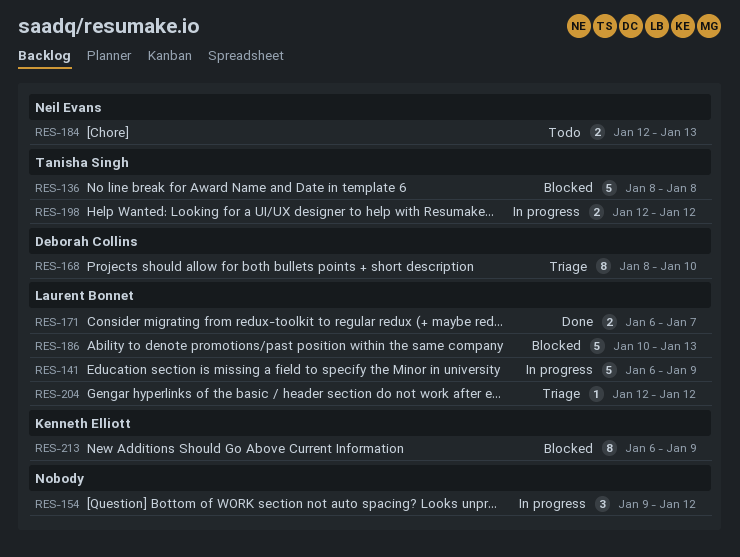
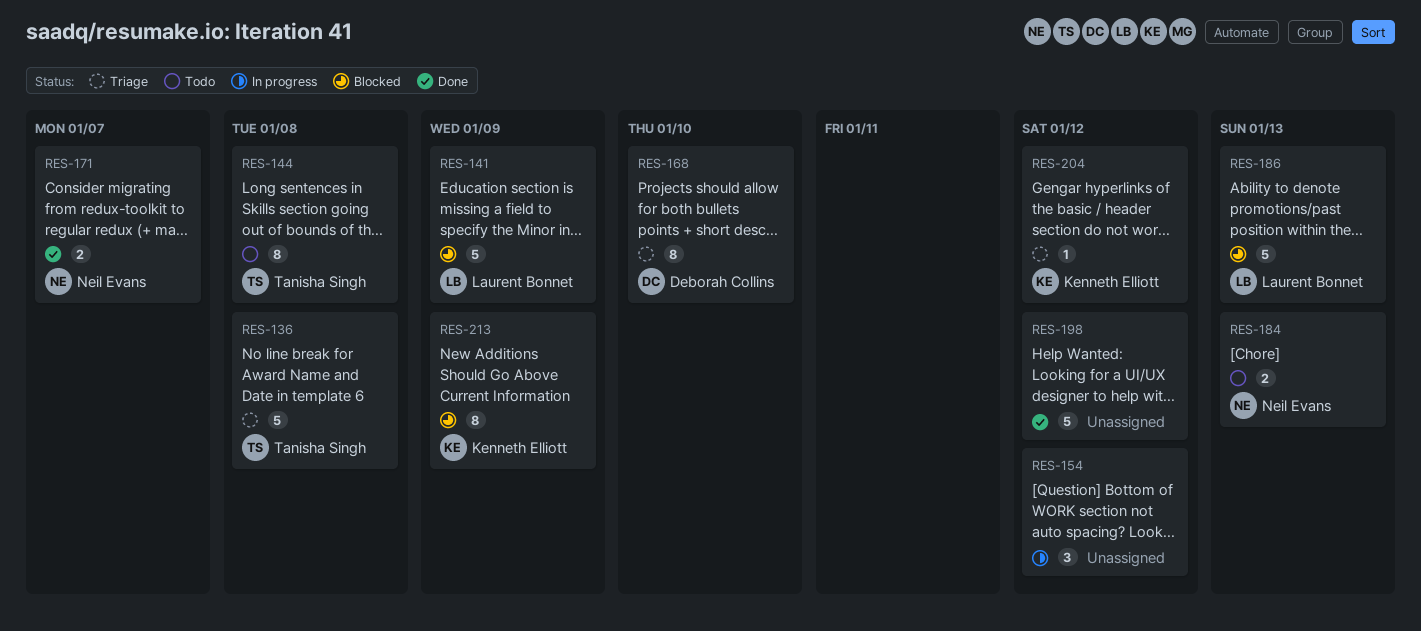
RES-136, status: Blocked -> Triage
RES-141, status: In progress -> Blocked
RES-144: none -> present
RES-171, owner: Laurent Bonnet -> Neil Evans
RES-198, status: In progress -> Done
RES-198, owner: Tanisha Singh -> none
RES-198, estimate: 2 -> 5
RES-204, owner: Laurent Bonnet -> Kenneth Elliott

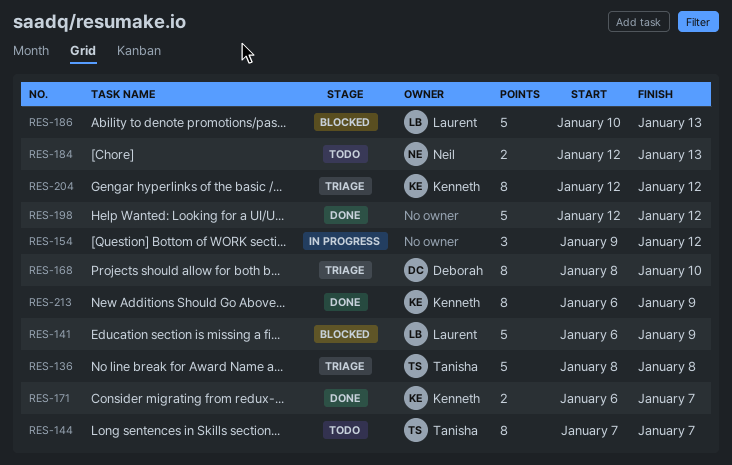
RES-144, due: Jan 8 -> Jan 7
RES-171, owner: Neil Evans -> Kenneth Elliott
RES-204, estimate: 1 -> 8
RES-213, status: Blocked -> Done

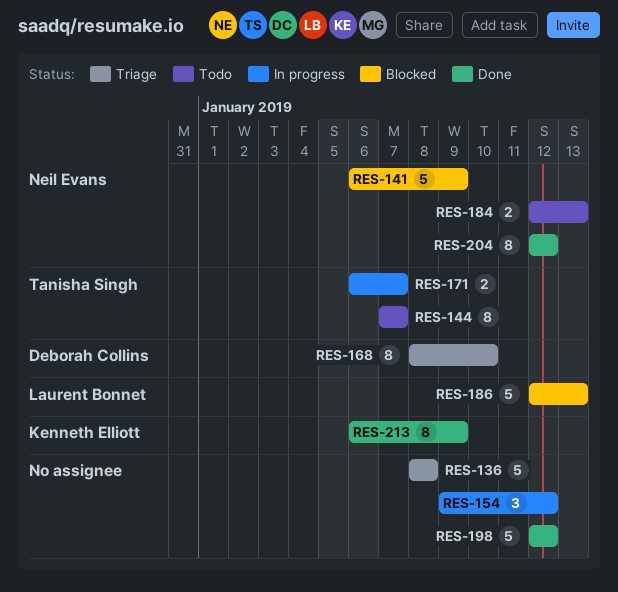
RES-136, owner: Tanisha Singh -> none
RES-141, owner: Laurent Bonnet -> Neil Evans
RES-171, status: Done -> In progress
RES-171, owner: Kenneth Elliott -> Tanisha Singh
RES-186, start: Jan 10 -> Jan 12
RES-204, status: Triage -> Done
RES-204, owner: Kenneth Elliott -> Neil Evans

